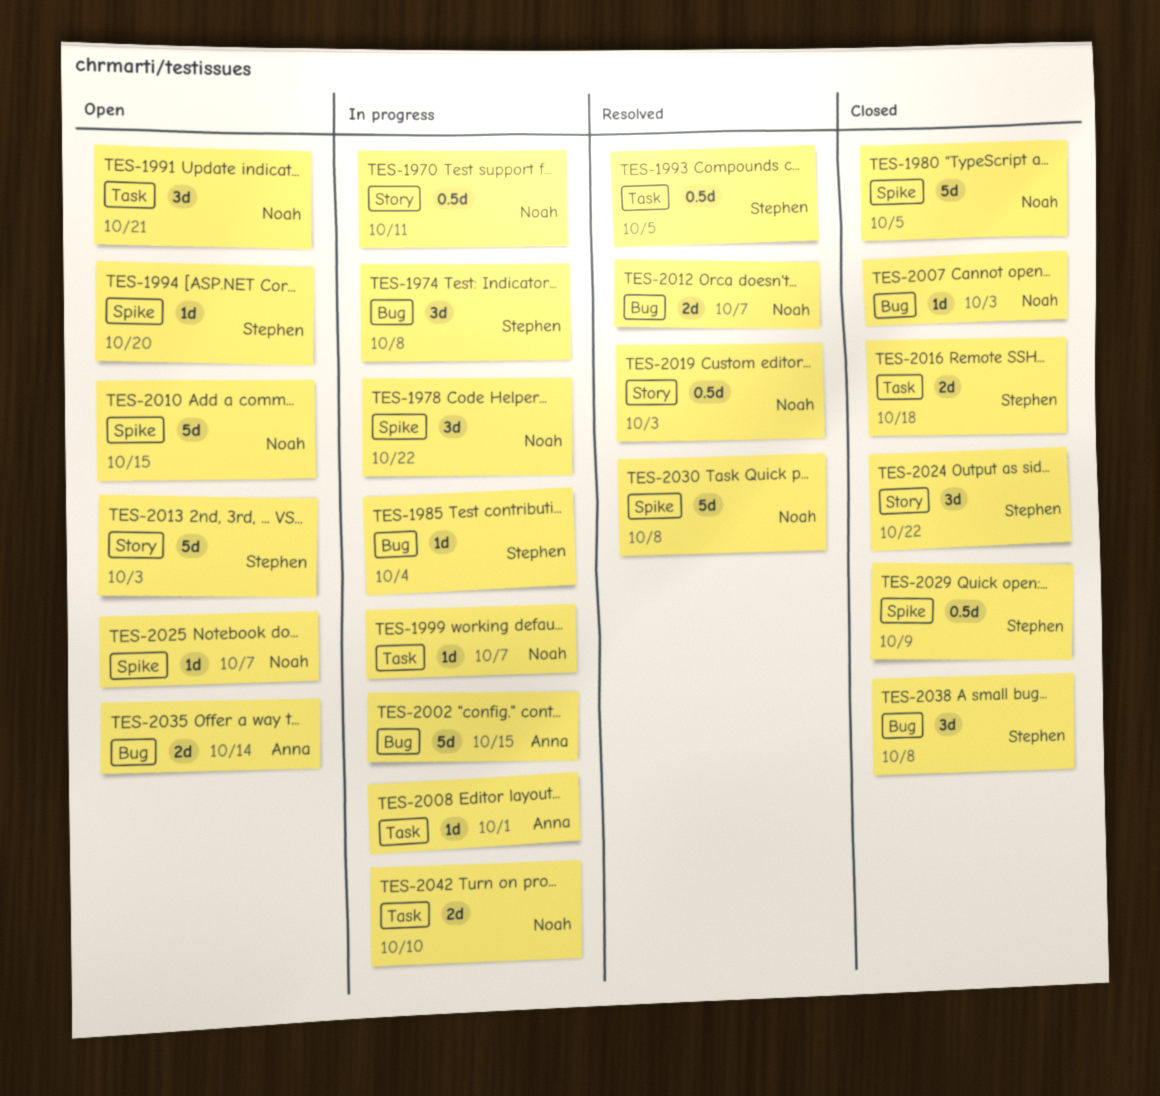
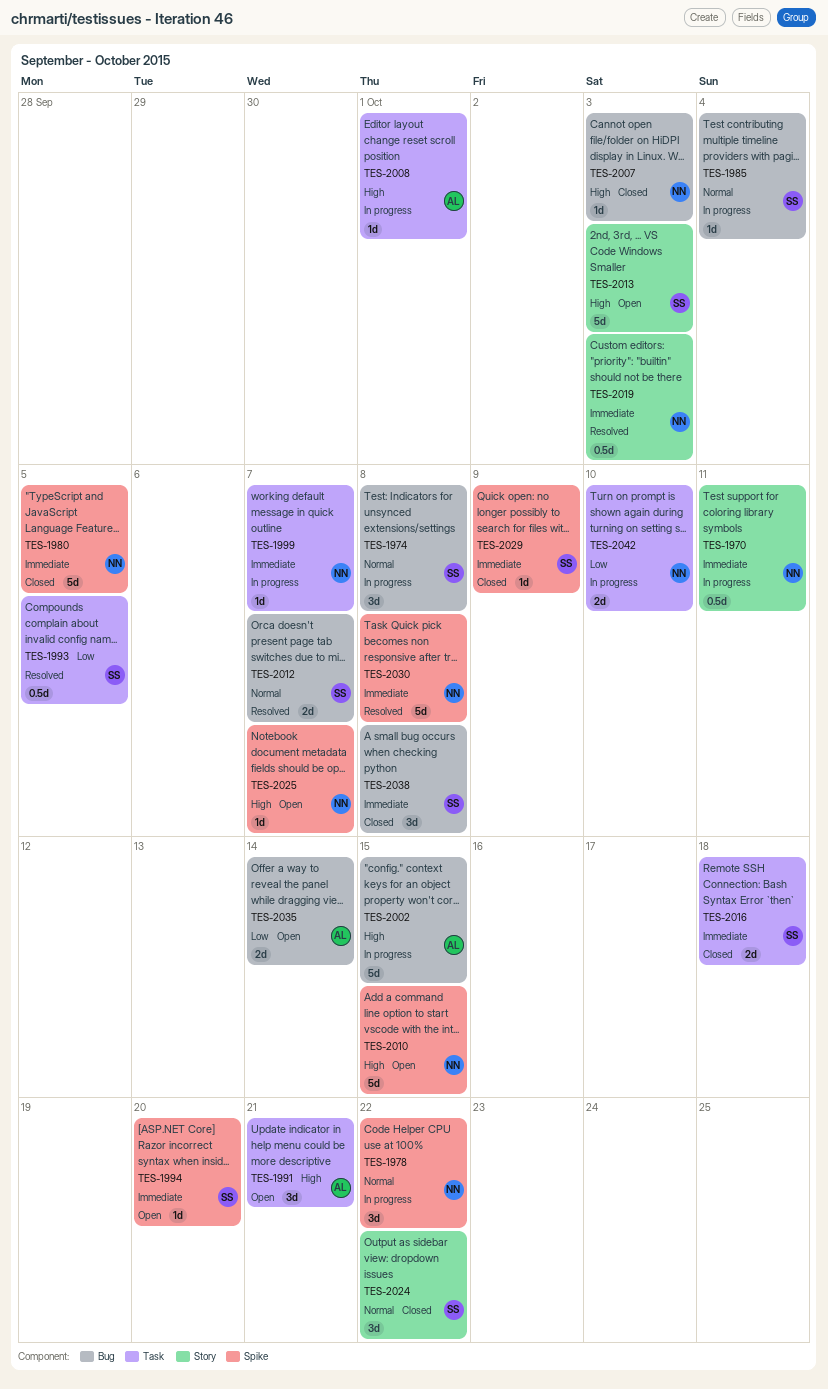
TES-1991, owner: Noah -> Anna
TES-2012, owner: Noah -> Stephen
TES-2029, estimate: 0.5d -> 1d

